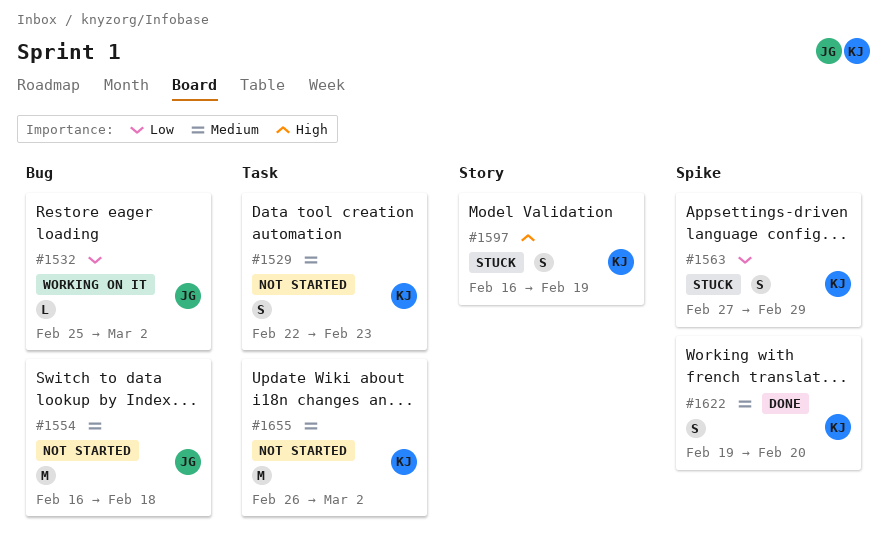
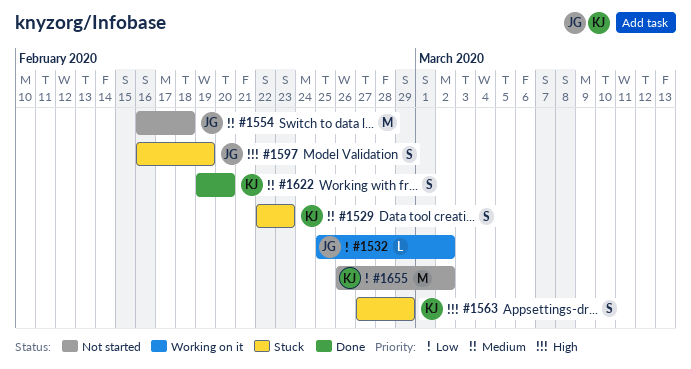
#1529, status: Not started -> Stuck
#1563, priority: Low -> High
#1597, owner: KJ -> JG
#1655, priority: Medium -> Low

